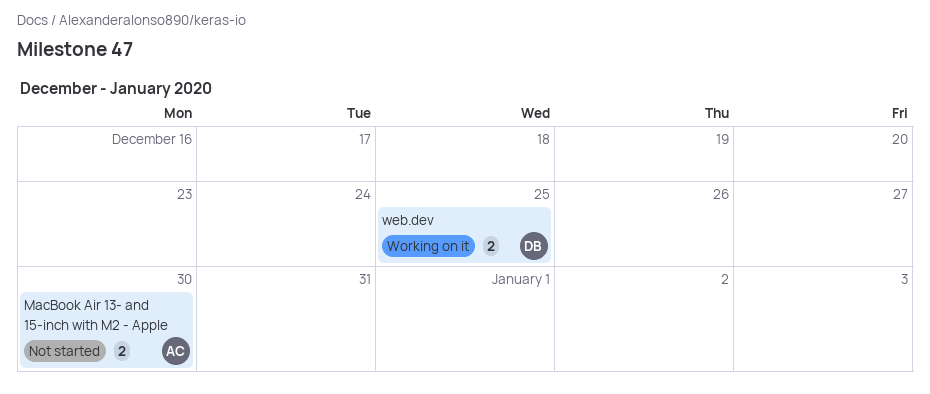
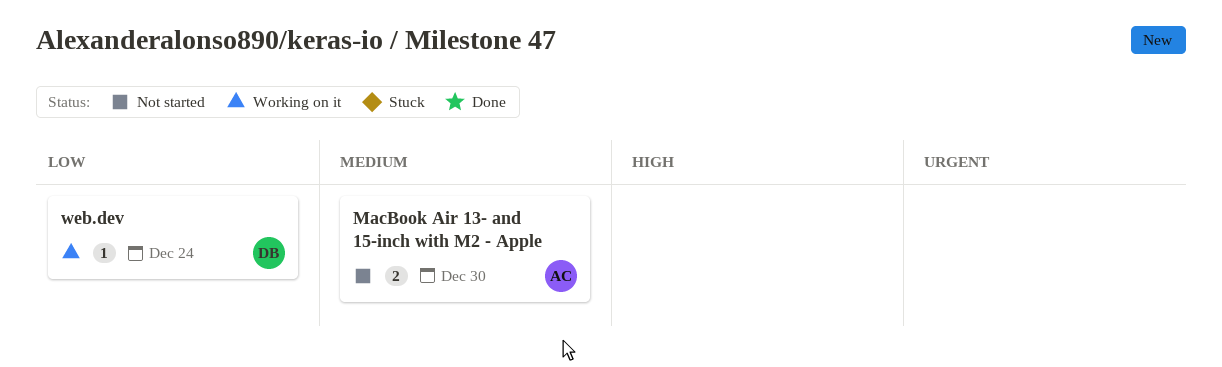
web.dev, estimate: 2 -> 1
web.dev, due: Dec 25 -> Dec 24

